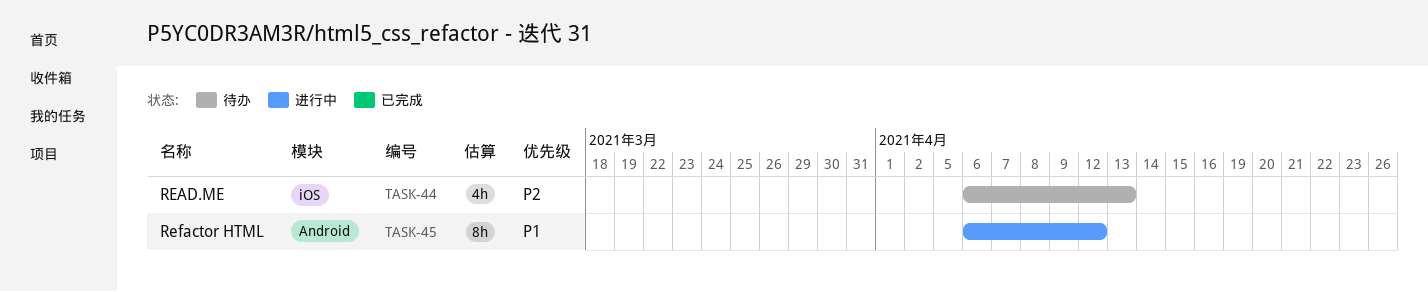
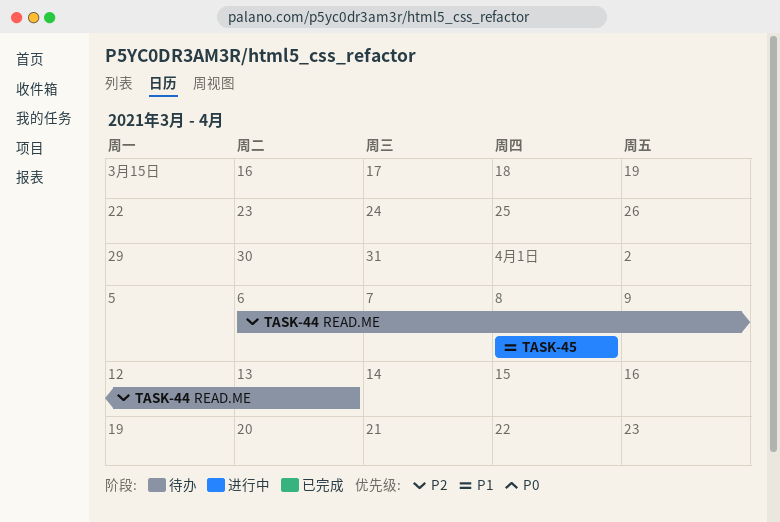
TASK-45, start: Apr 6 -> Apr 8
TASK-45, due: Apr 12 -> Apr 8

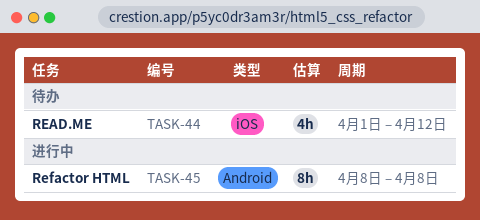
TASK-44, start: Apr 6 -> Apr 1
TASK-44, due: Apr 13 -> Apr 12

